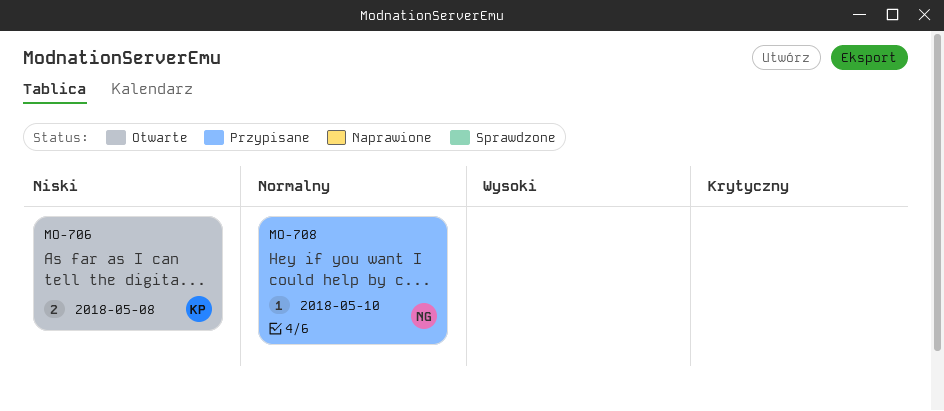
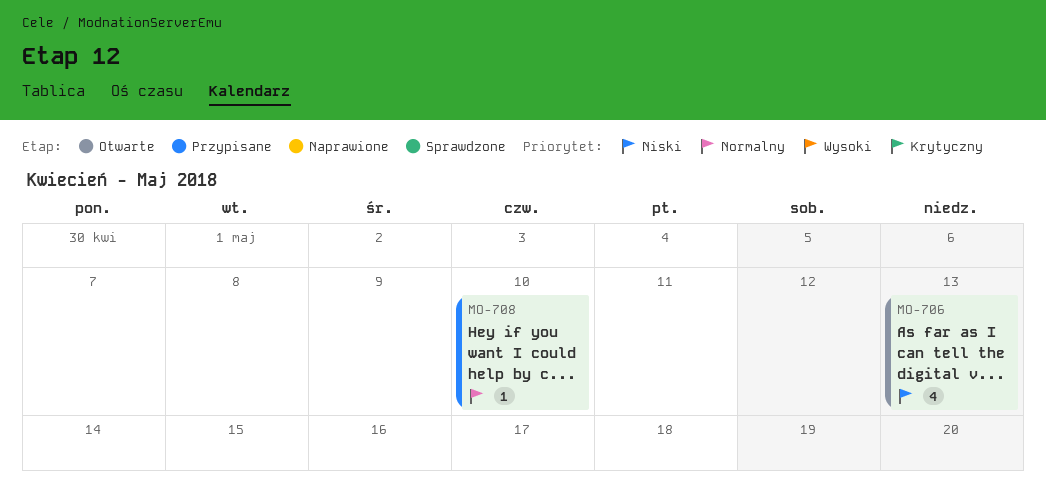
MO-706, estimate: 2 -> 4
MO-706, due: May 8 -> May 13

